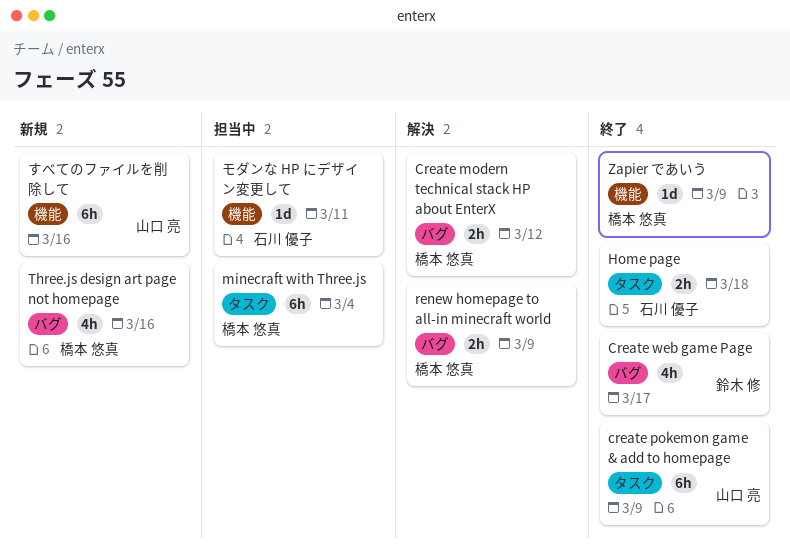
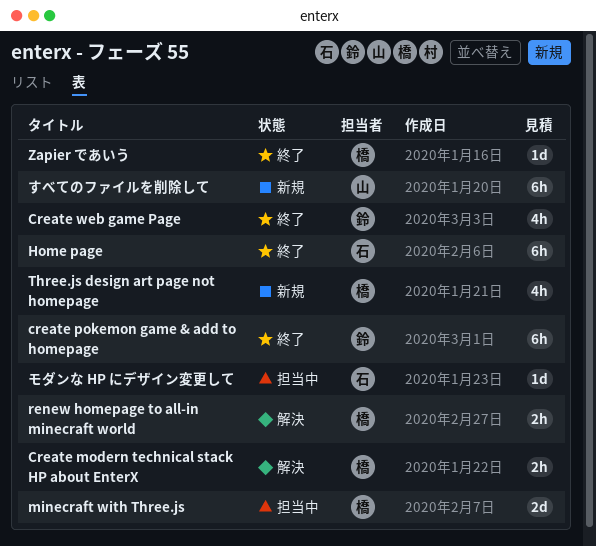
create pokemon game & add to homepage, owner: 山口 亮 -> 鈴木 修
Home page, estimate: 2h -> 6h
minecraft with Three.js, estimate: 6h -> 2d

